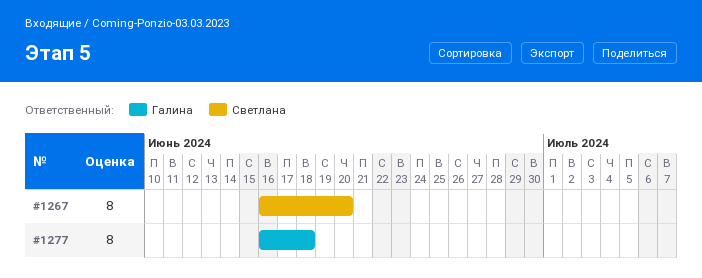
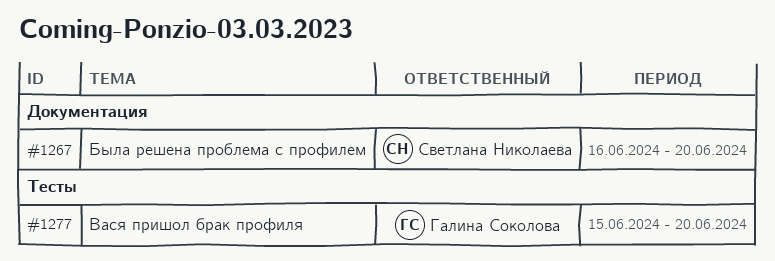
#1277, start: Jun 16 -> Jun 15
#1277, due: Jun 18 -> Jun 20

